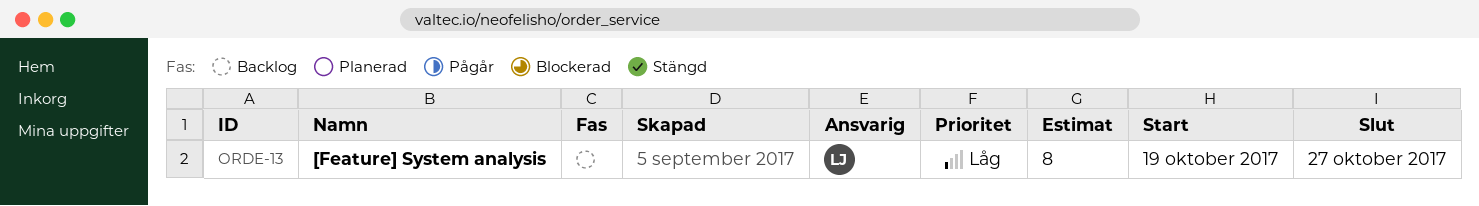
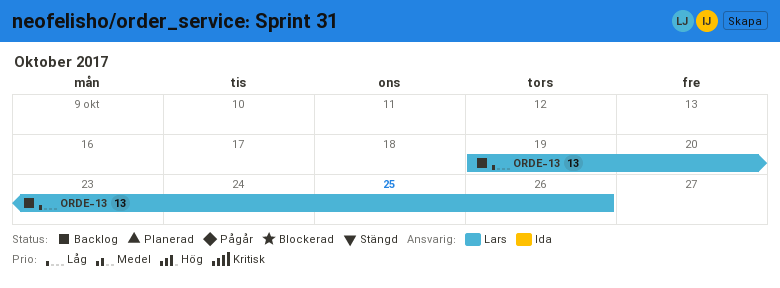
ORDE-13, estimate: 8 -> 13
ORDE-13, due: Oct 27 -> Oct 26

